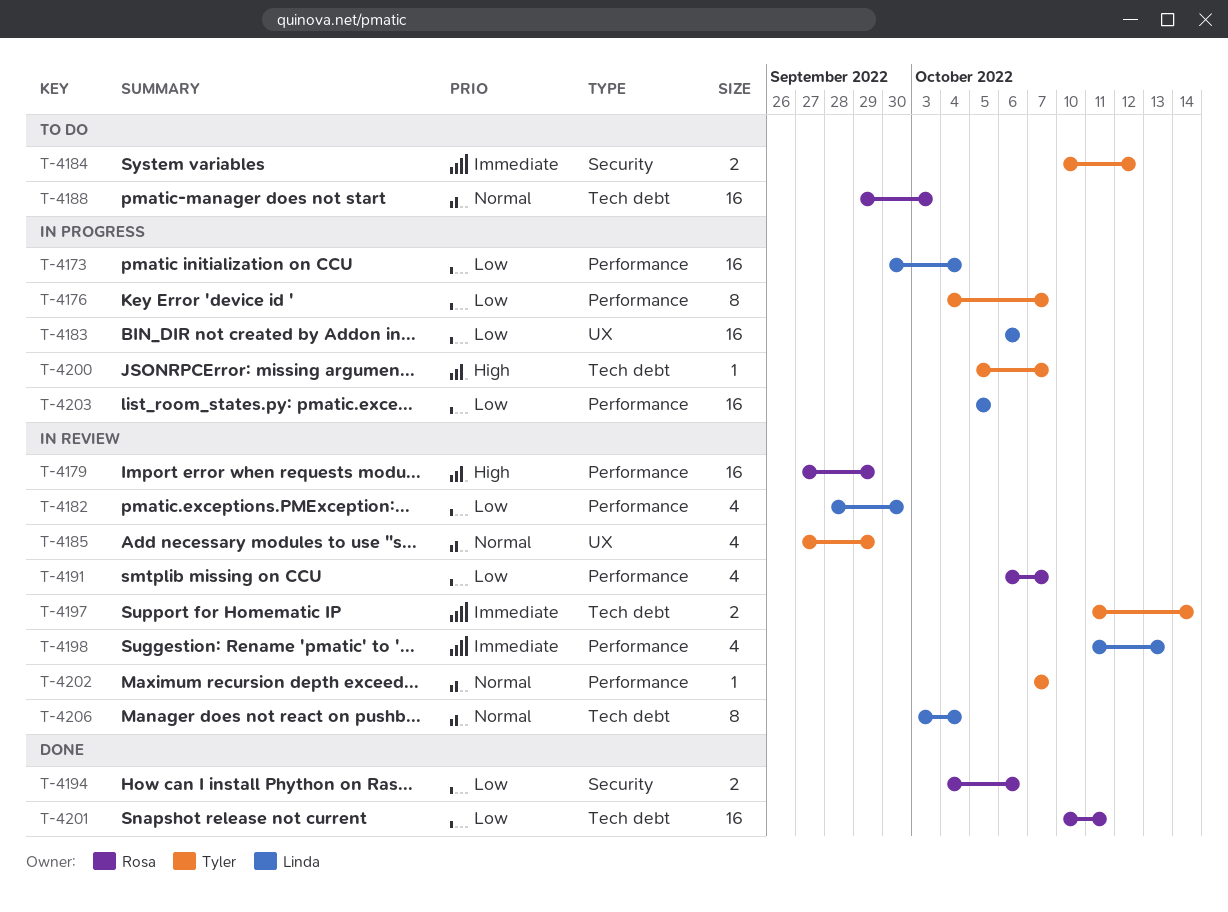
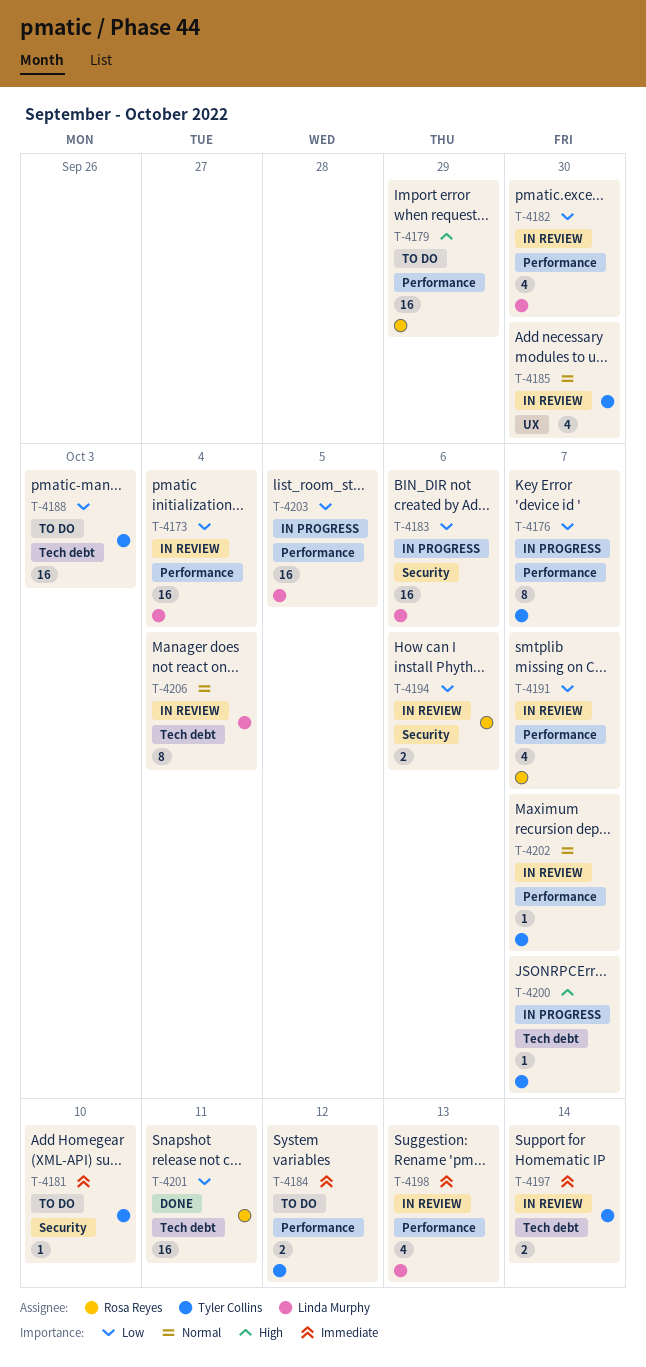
T-4173, status: In progress -> In review
T-4179, status: In review -> To do
T-4181: none -> present
T-4183, label: UX -> Security
T-4184, label: Security -> Performance
T-4185, due: Sep 29 -> Sep 30
T-4188, owner: Rosa Reyes -> Tyler Collins
T-4188, priority: Normal -> Low
T-4194, status: Done -> In review

